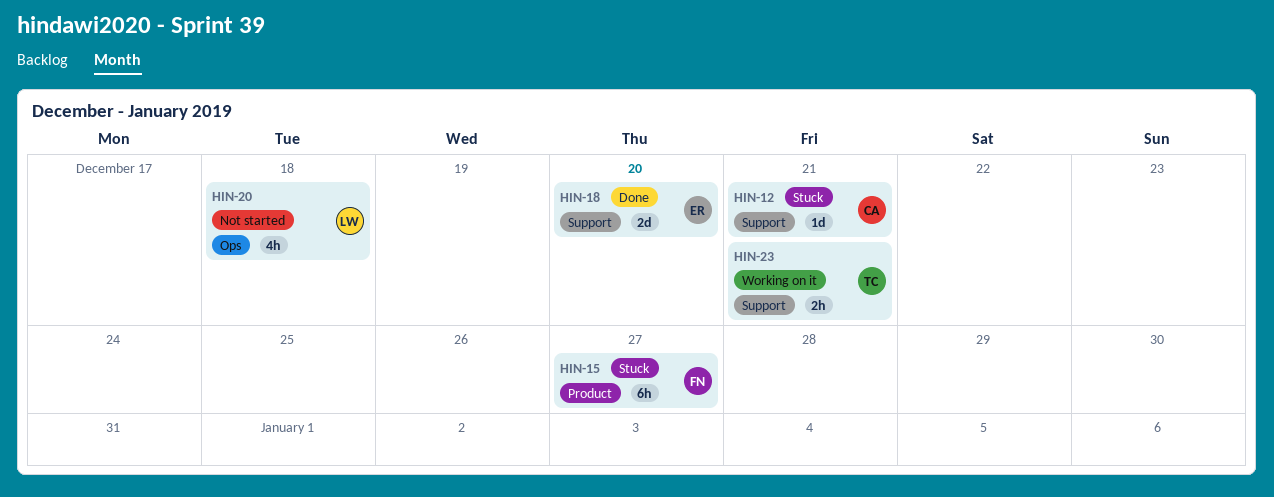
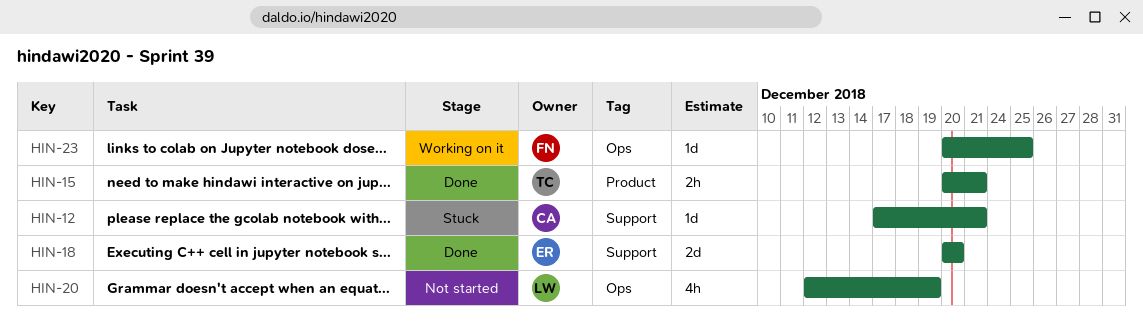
HIN-15, status: Stuck -> Done
HIN-15, owner: FN -> TC
HIN-15, estimate: 6h -> 2h
HIN-15, due: Dec 27 -> Dec 21
HIN-20, due: Dec 18 -> Dec 19
HIN-23, owner: TC -> FN
HIN-23, label: Support -> Ops
HIN-23, estimate: 2h -> 1d
HIN-23, due: Dec 21 -> Dec 25

